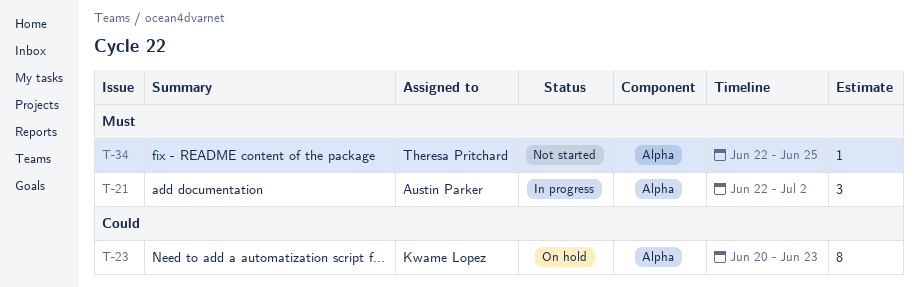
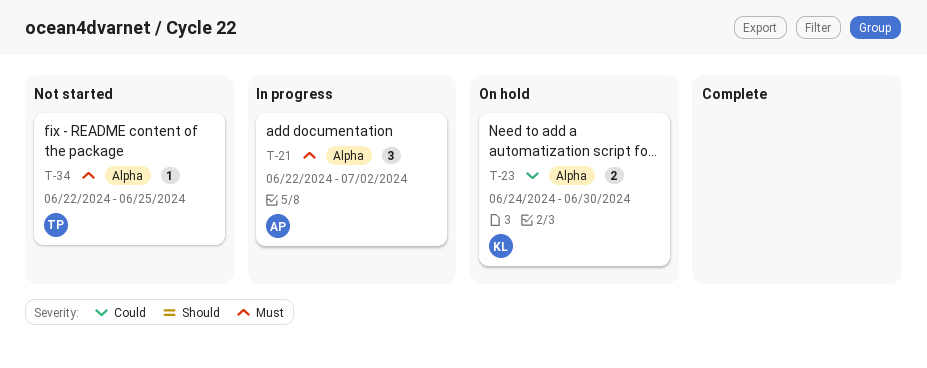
T-23, estimate: 8 -> 2
T-23, start: Jun 20 -> Jun 24
T-23, due: Jun 23 -> Jun 30

